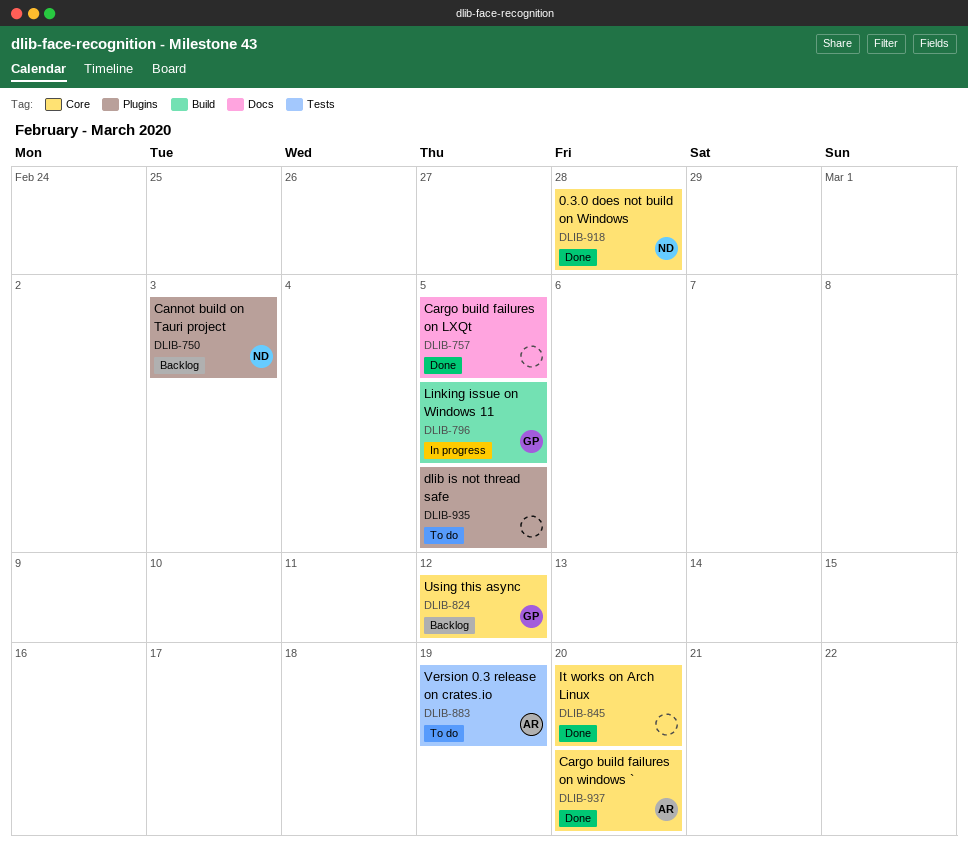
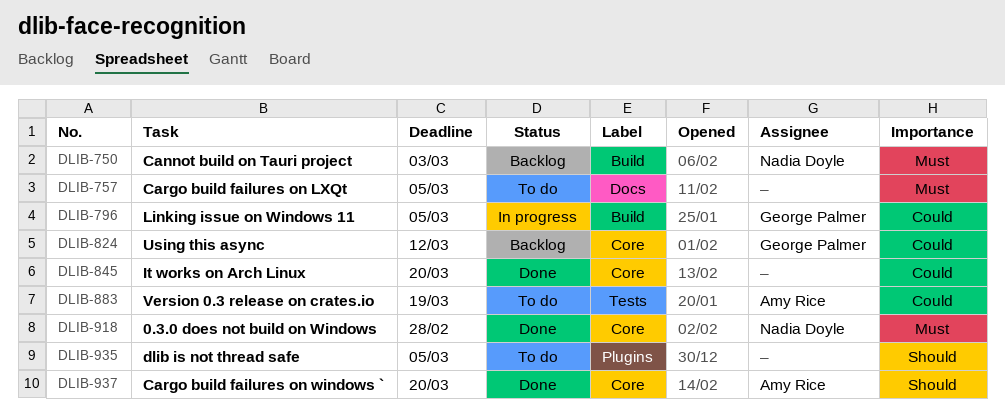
DLIB-750, label: Plugins -> Build
DLIB-757, status: Done -> To do

